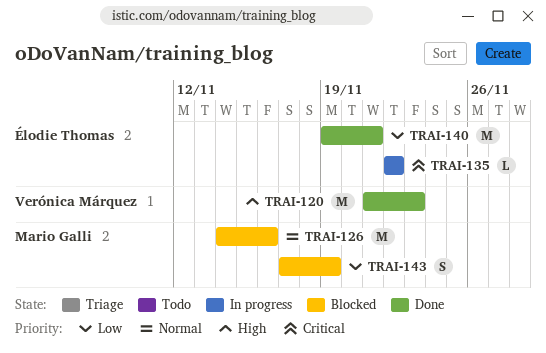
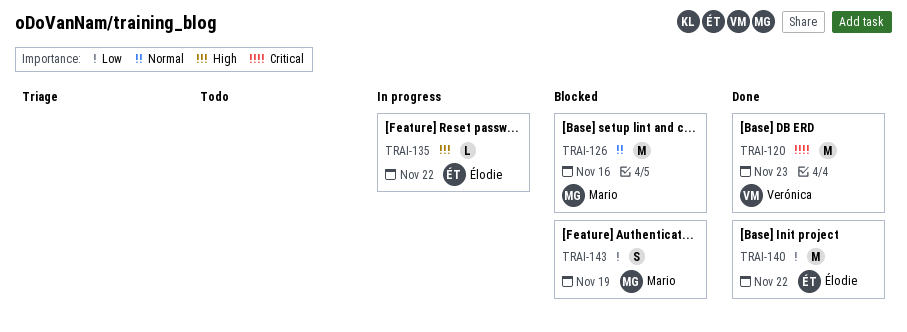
TRAI-120, priority: High -> Critical
TRAI-135, priority: Critical -> High
TRAI-140, due: Nov 21 -> Nov 22

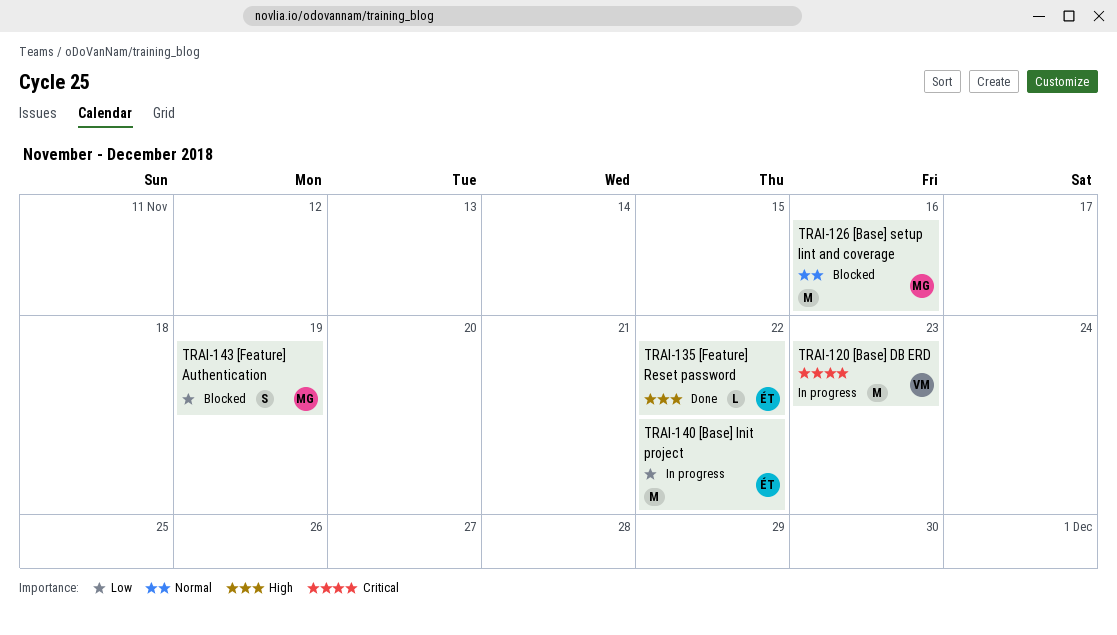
TRAI-120, status: Done -> In progress
TRAI-135, status: In progress -> Done
TRAI-140, status: Done -> In progress

